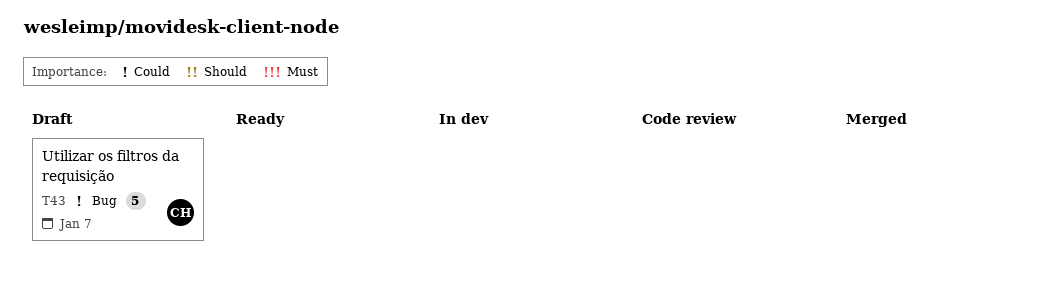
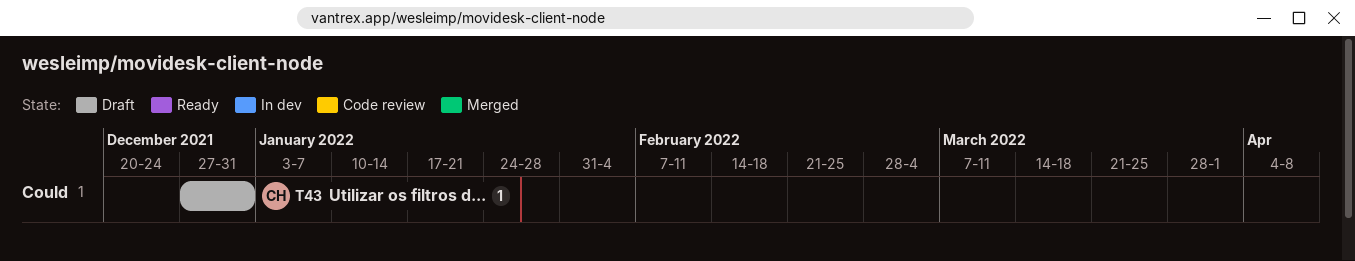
T43, estimate: 5 -> 1
T43, due: Jan 7 -> Dec 31

